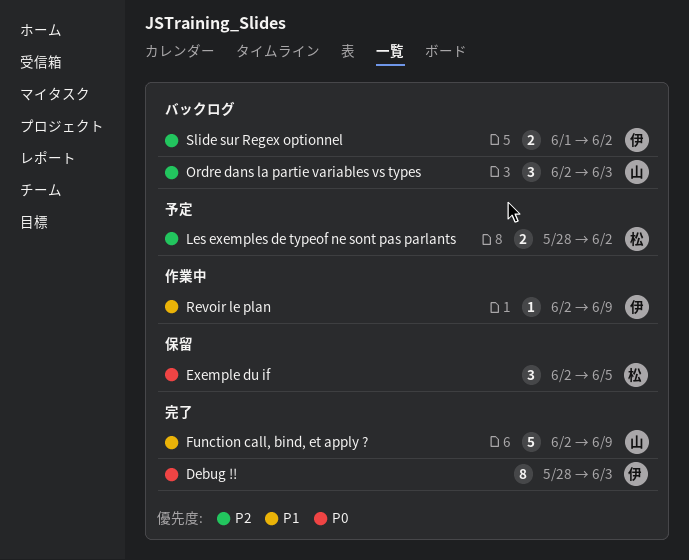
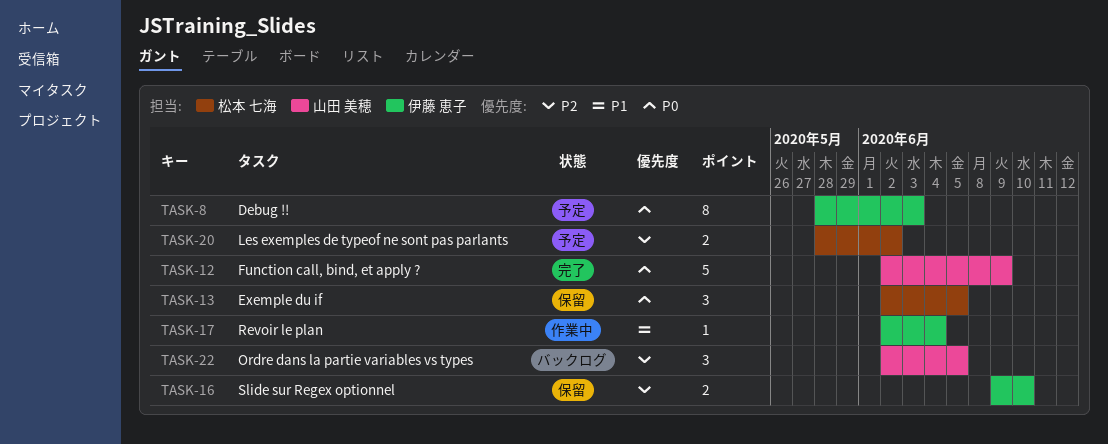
Debug !!, status: 完了 -> 予定
Function call, bind, et apply ?, priority: P1 -> P0
Ordre dans la partie variables vs types, due: Jun 3 -> Jun 5
Revoir le plan, due: Jun 9 -> Jun 4
Slide sur Regex optionnel, status: バックログ -> 保留
Slide sur Regex optionnel, start: Jun 1 -> Jun 9
Slide sur Regex optionnel, due: Jun 2 -> Jun 10

